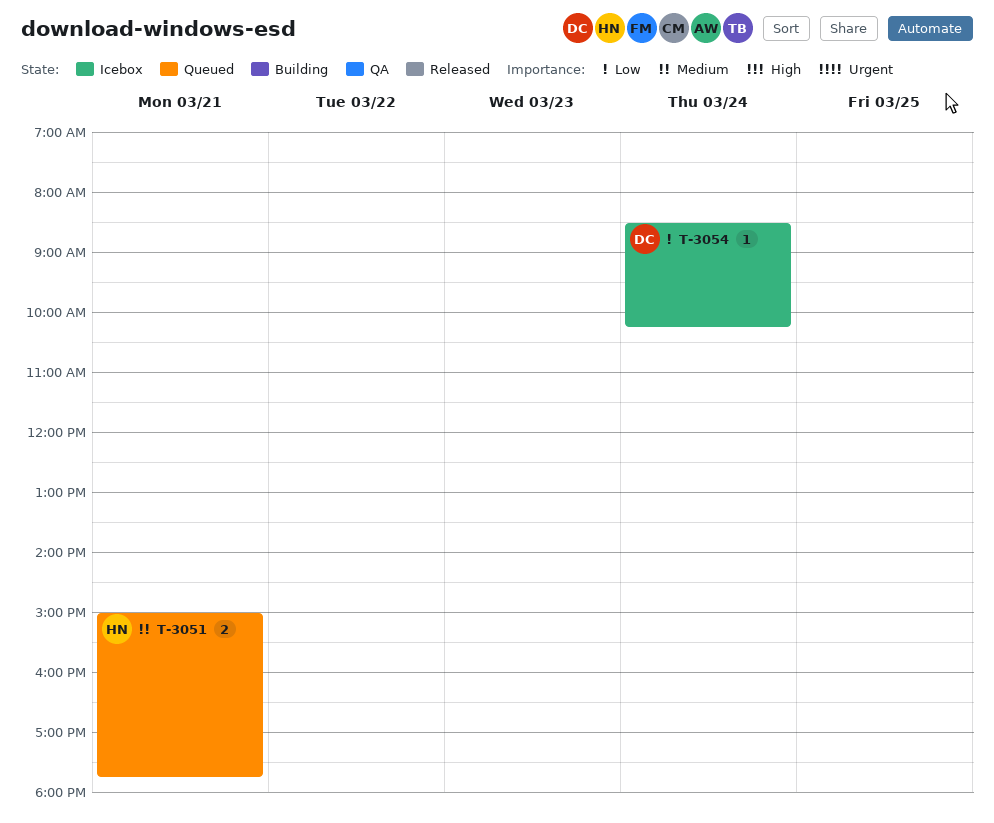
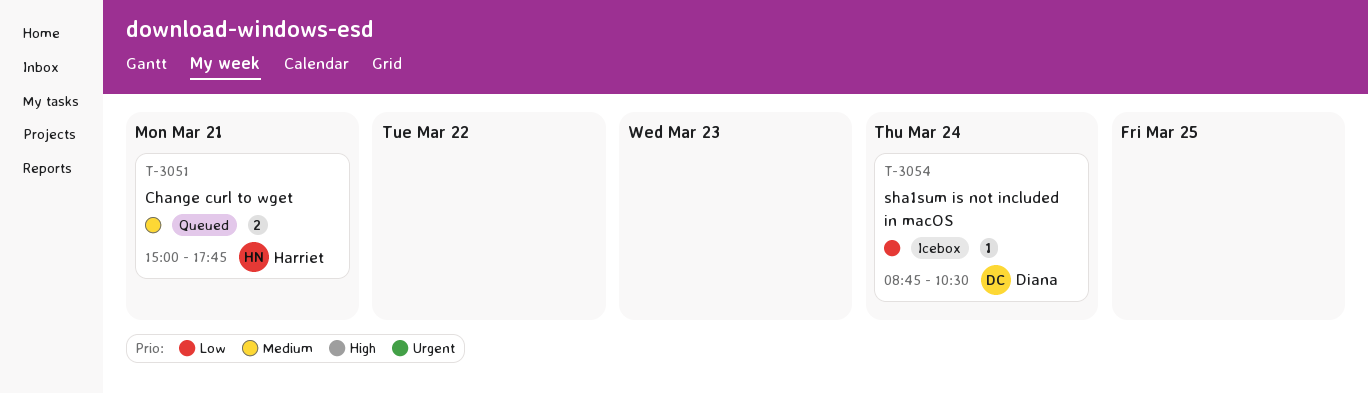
T-3054, begins: 08:30 -> 08:45
T-3054, ends: 10:15 -> 10:30

